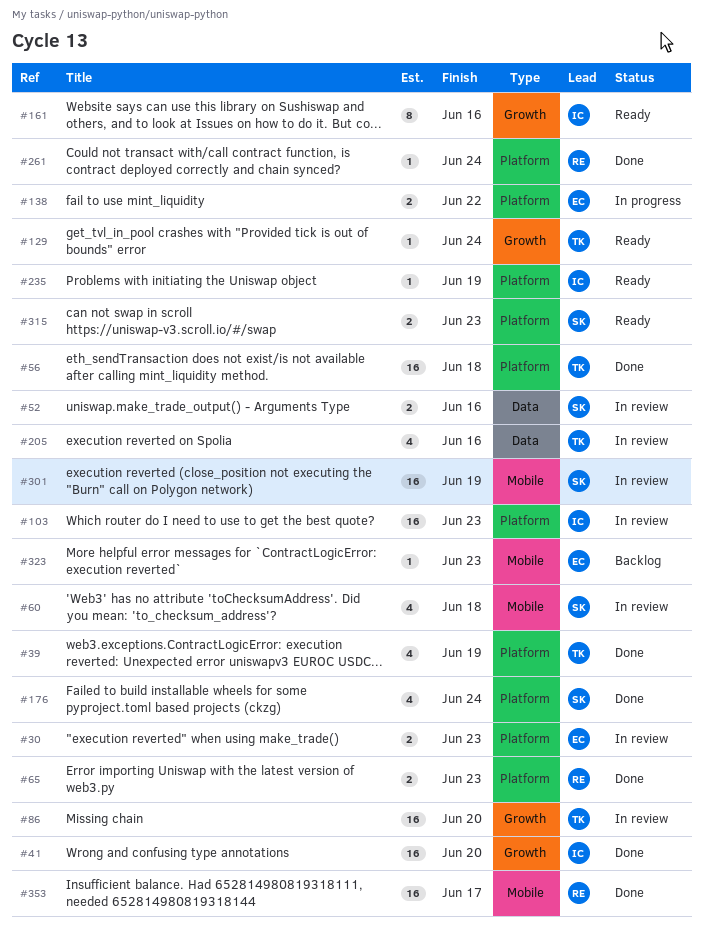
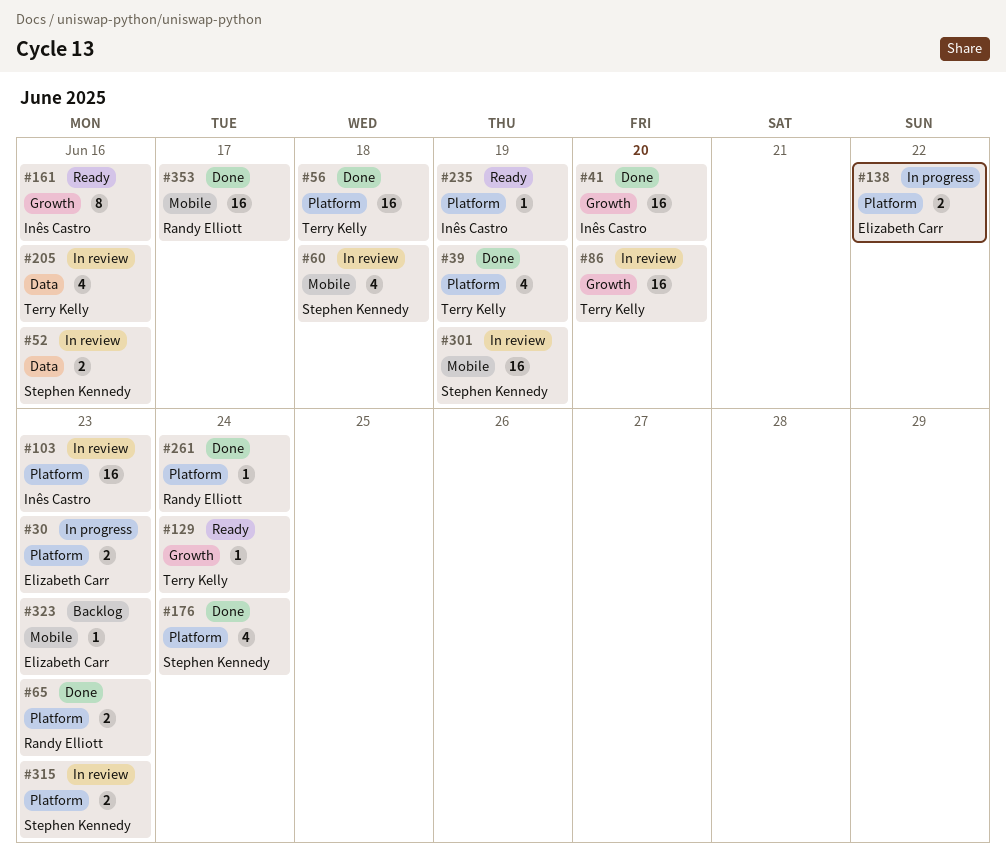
#30, status: In review -> In progress
#315, status: Ready -> In review

